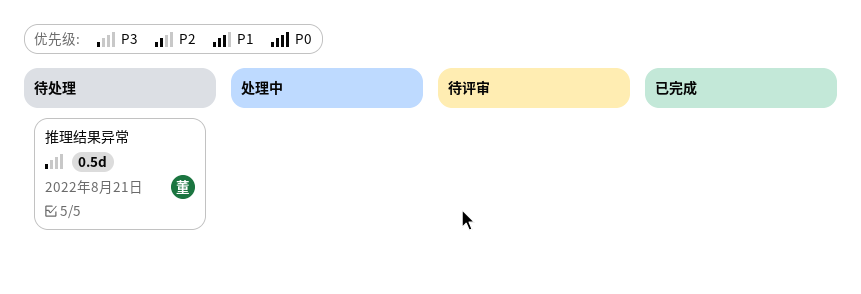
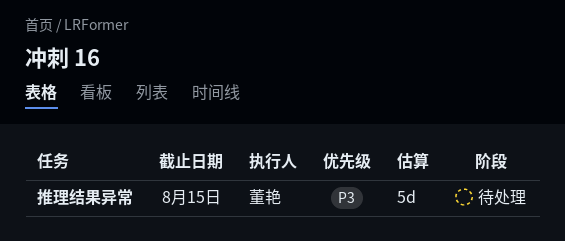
推理结果异常, estimate: 0.5d -> 5d
推理结果异常, due: Aug 21 -> Aug 15

